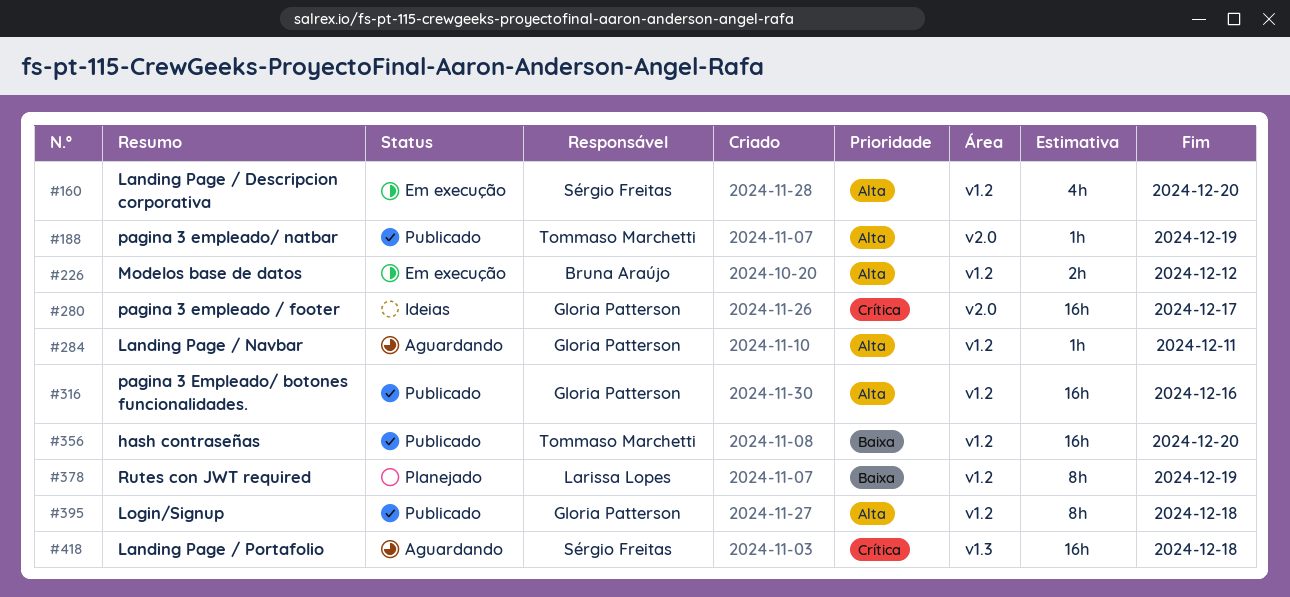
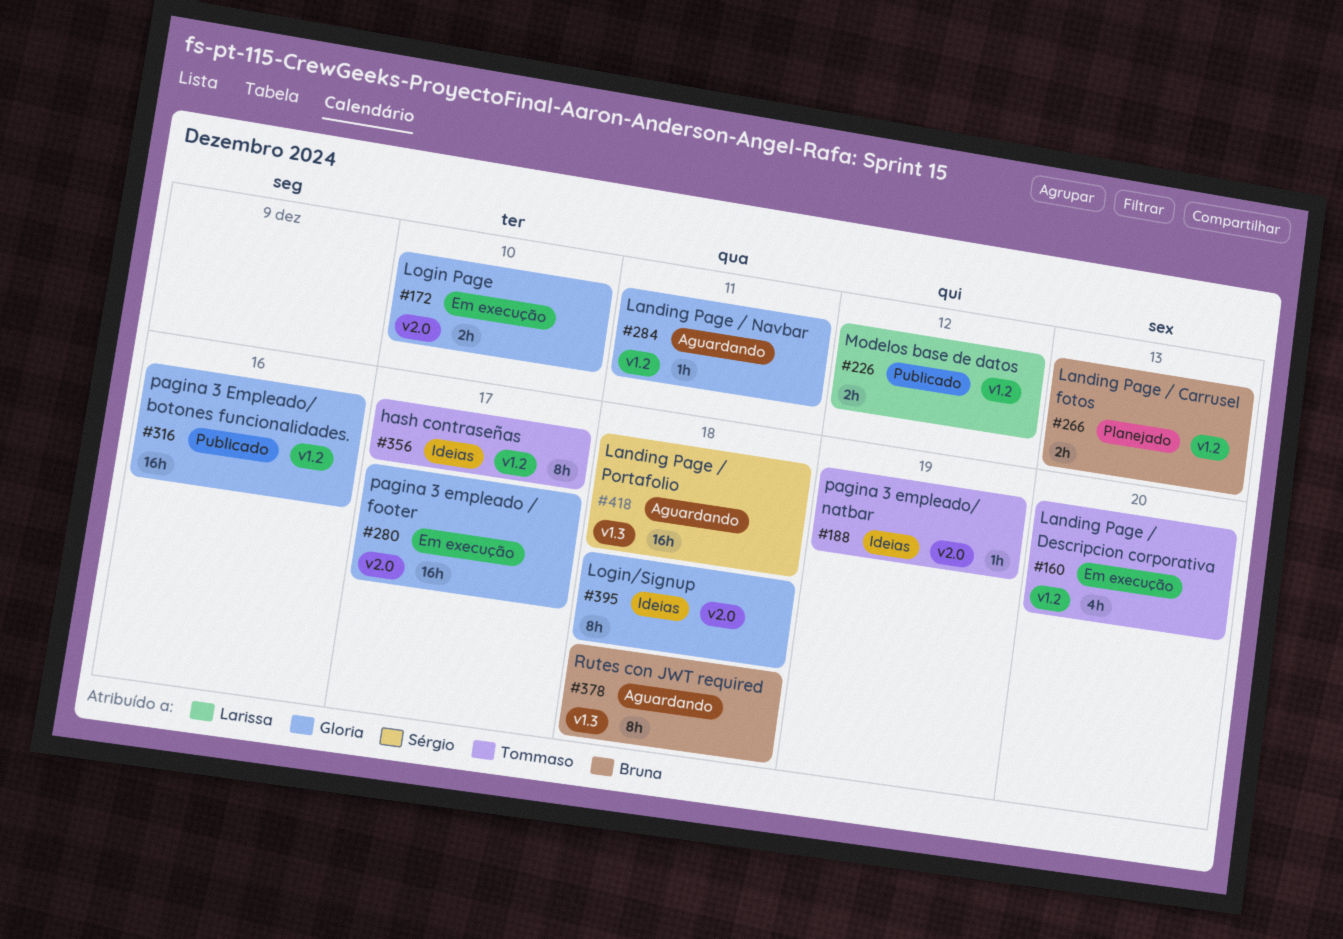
#160, owner: Sérgio Freitas -> Tommaso Marchetti
#172: none -> present
#188, status: Publicado -> Ideias
#226, status: Em execução -> Publicado
#226, owner: Bruna Araújo -> Larissa Lopes
#266: none -> present
#280, status: Ideias -> Em execução
#356, status: Publicado -> Ideias
#356, estimate: 16h -> 8h
#356, due: Dec 20 -> Dec 17
#378, status: Planejado -> Aguardando
#378, owner: Larissa Lopes -> Bruna Araújo
#378, label: v1.2 -> v1.3
#378, due: Dec 19 -> Dec 18
#395, status: Publicado -> Ideias
#395, label: v1.2 -> v2.0

